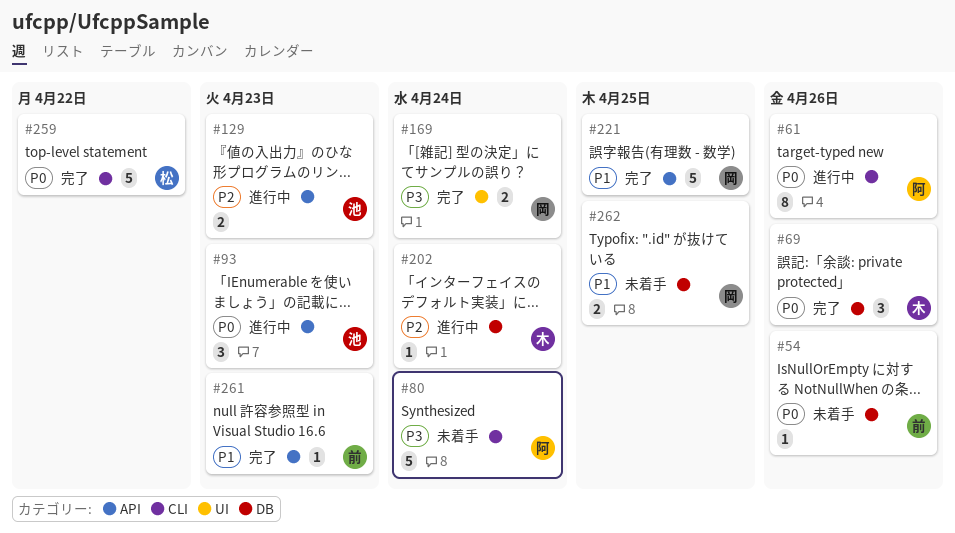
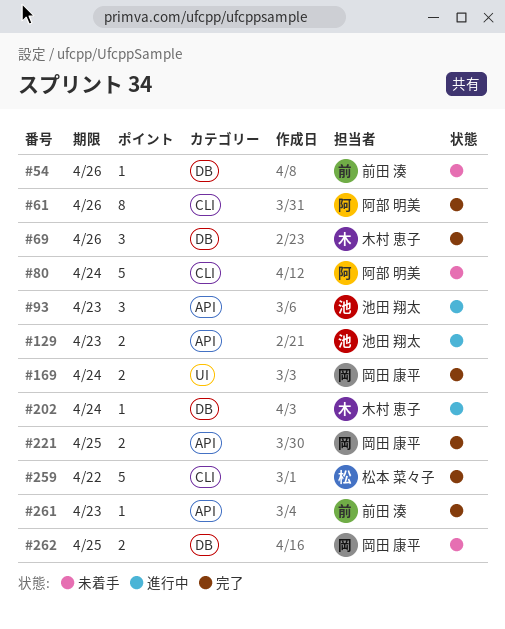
#61, status: 進行中 -> 完了
#221, estimate: 5 -> 2

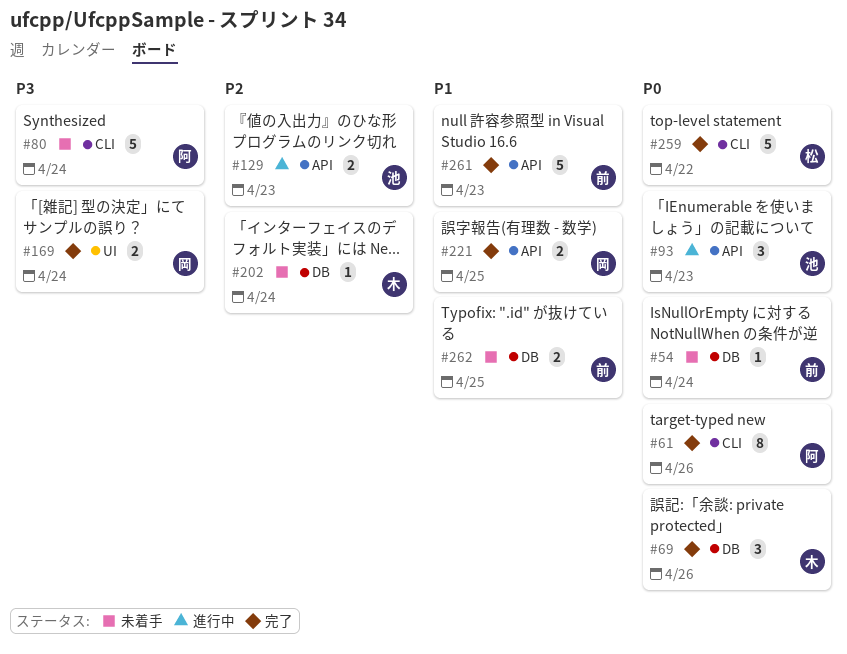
#54, due: Apr 26 -> Apr 24
#202, status: 進行中 -> 未着手
#261, estimate: 1 -> 5
#262, owner: 岡田 康平 -> 前田 湊

